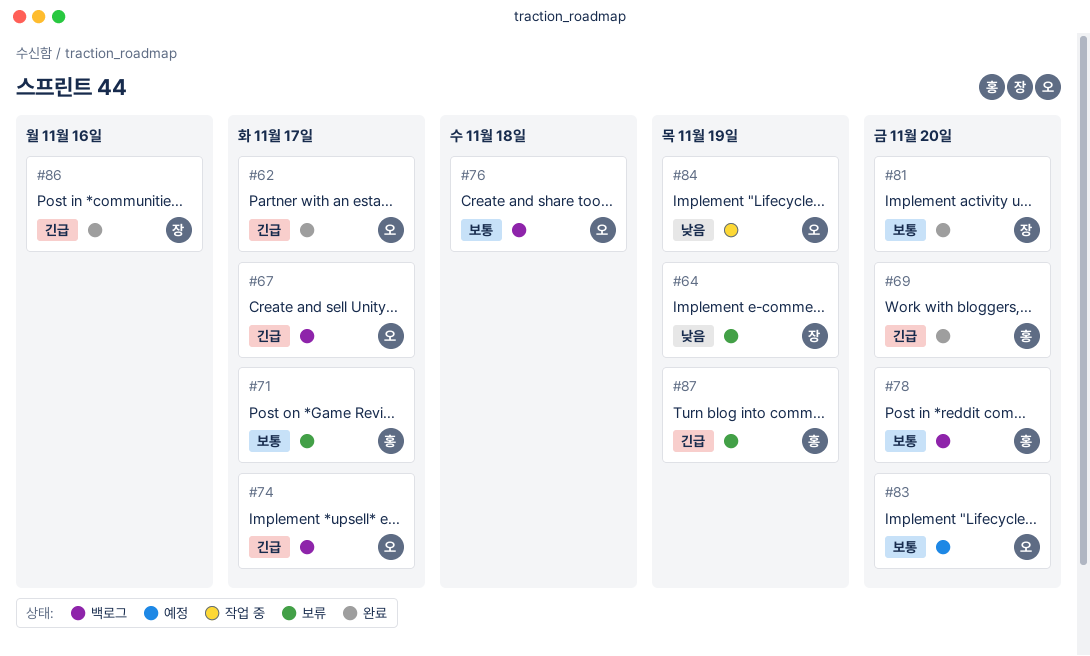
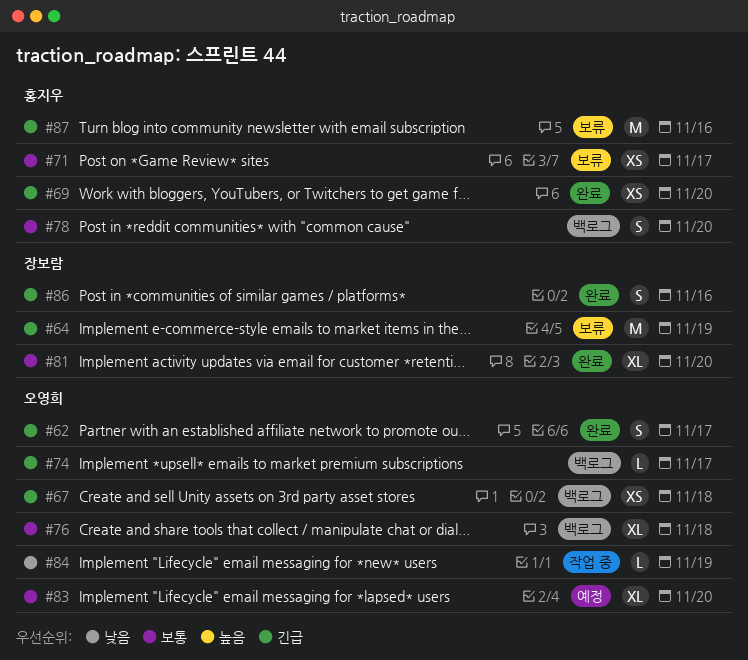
#64, priority: 낮음 -> 긴급
#67, due: Nov 17 -> Nov 18
#87, due: Nov 19 -> Nov 16

